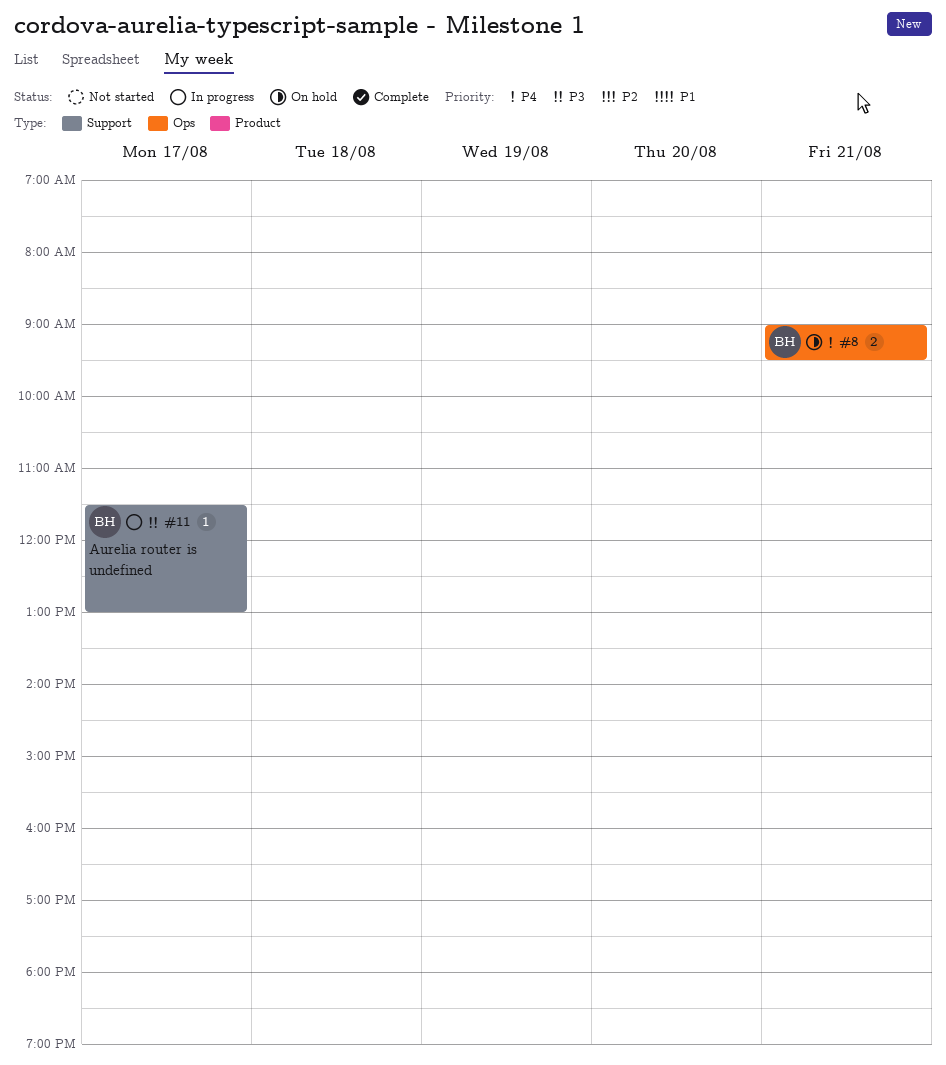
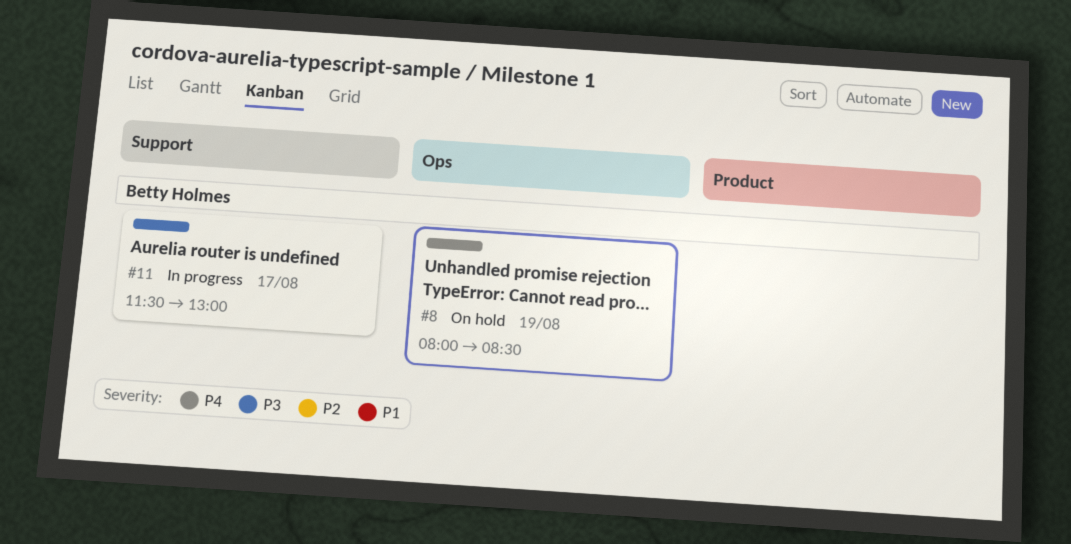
#8, day: Aug 21 -> Aug 19
#8, begins: 09:00 -> 08:00
#8, ends: 09:30 -> 08:30

